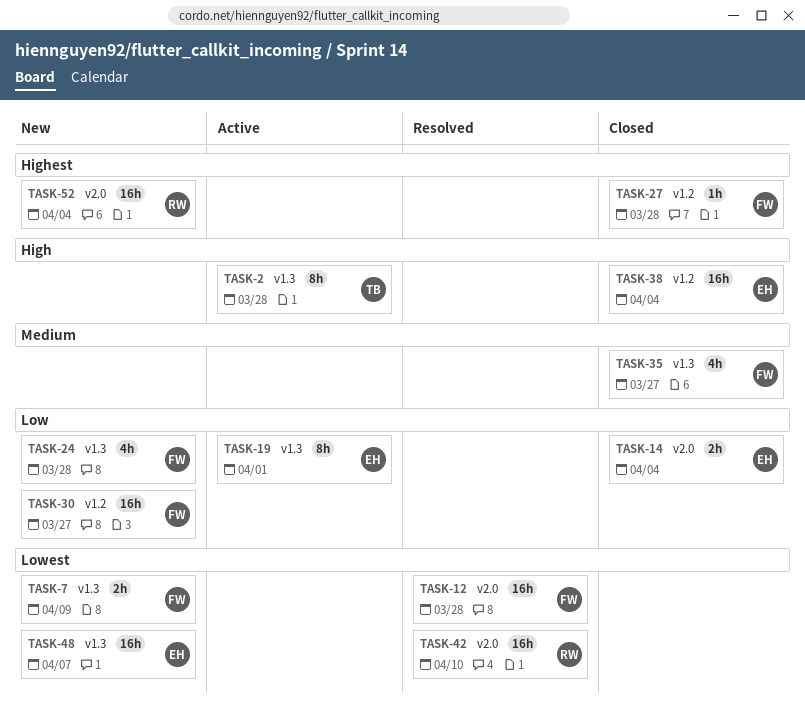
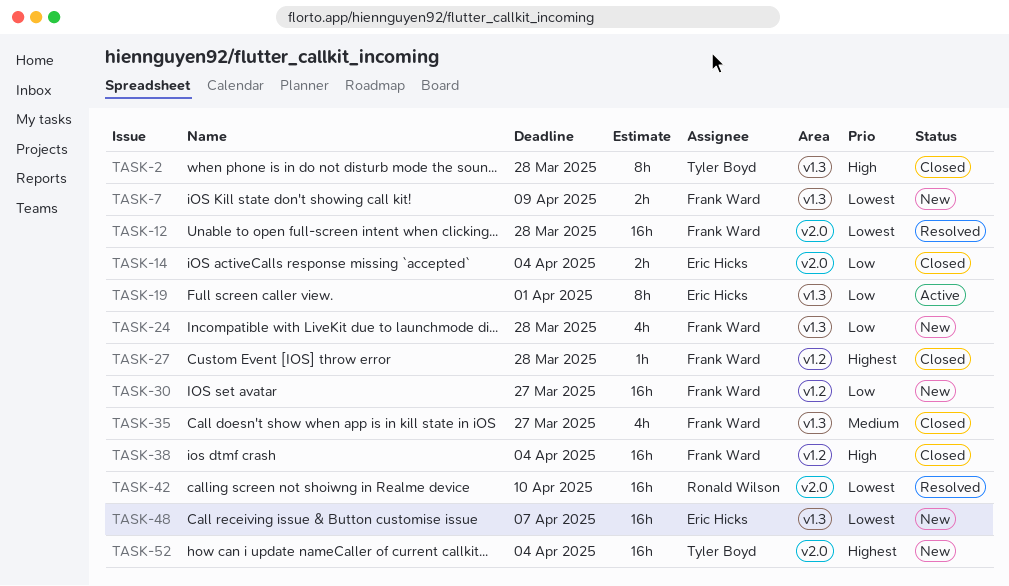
TASK-2, status: Active -> Closed
TASK-38, owner: Eric Hicks -> Frank Ward
TASK-52, owner: Ronald Wilson -> Tyler Boyd

